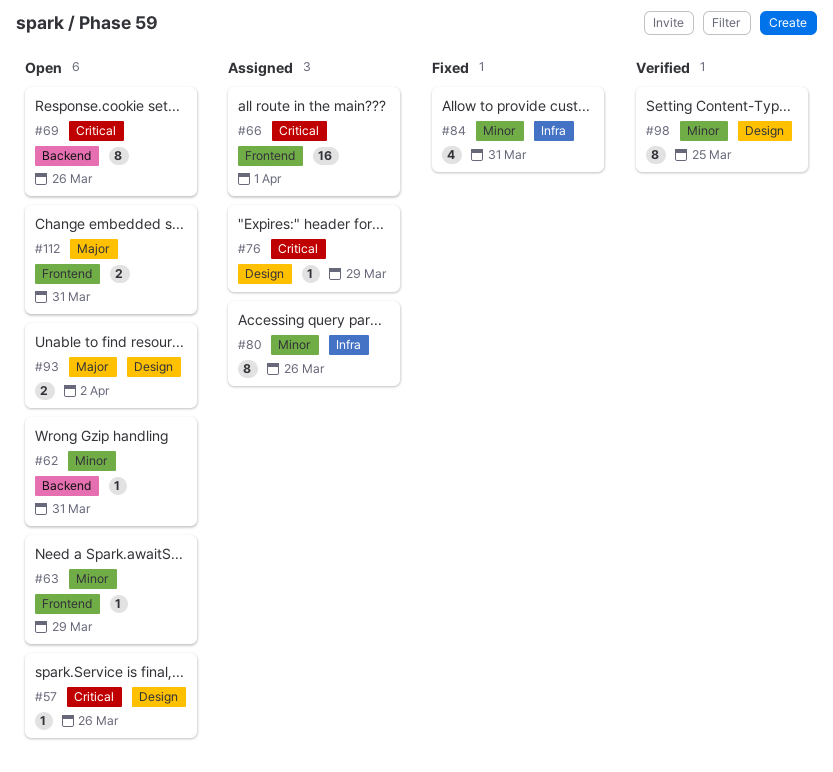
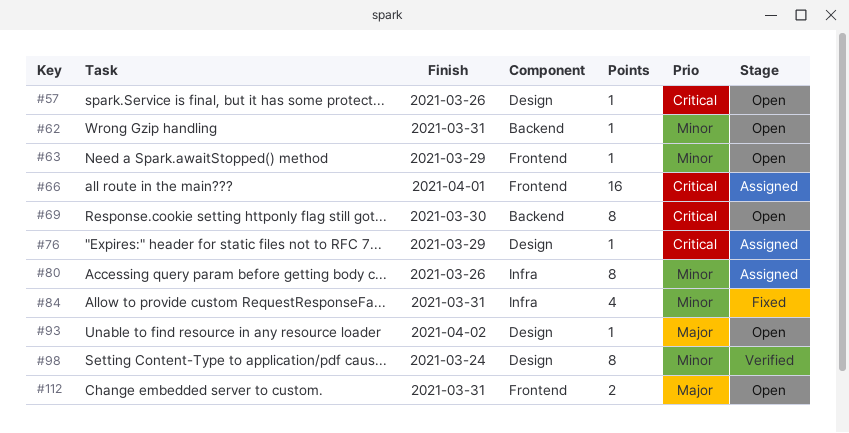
#69, due: Mar 26 -> Mar 30
#93, estimate: 2 -> 1
#98, due: Mar 25 -> Mar 24

